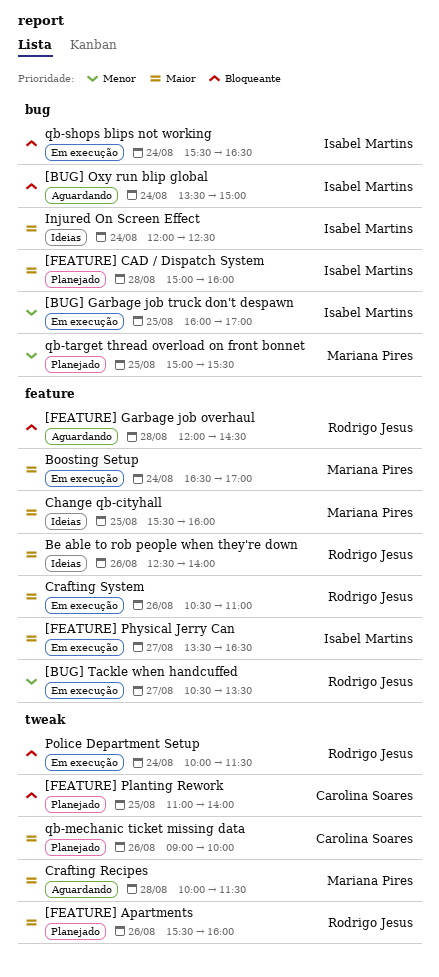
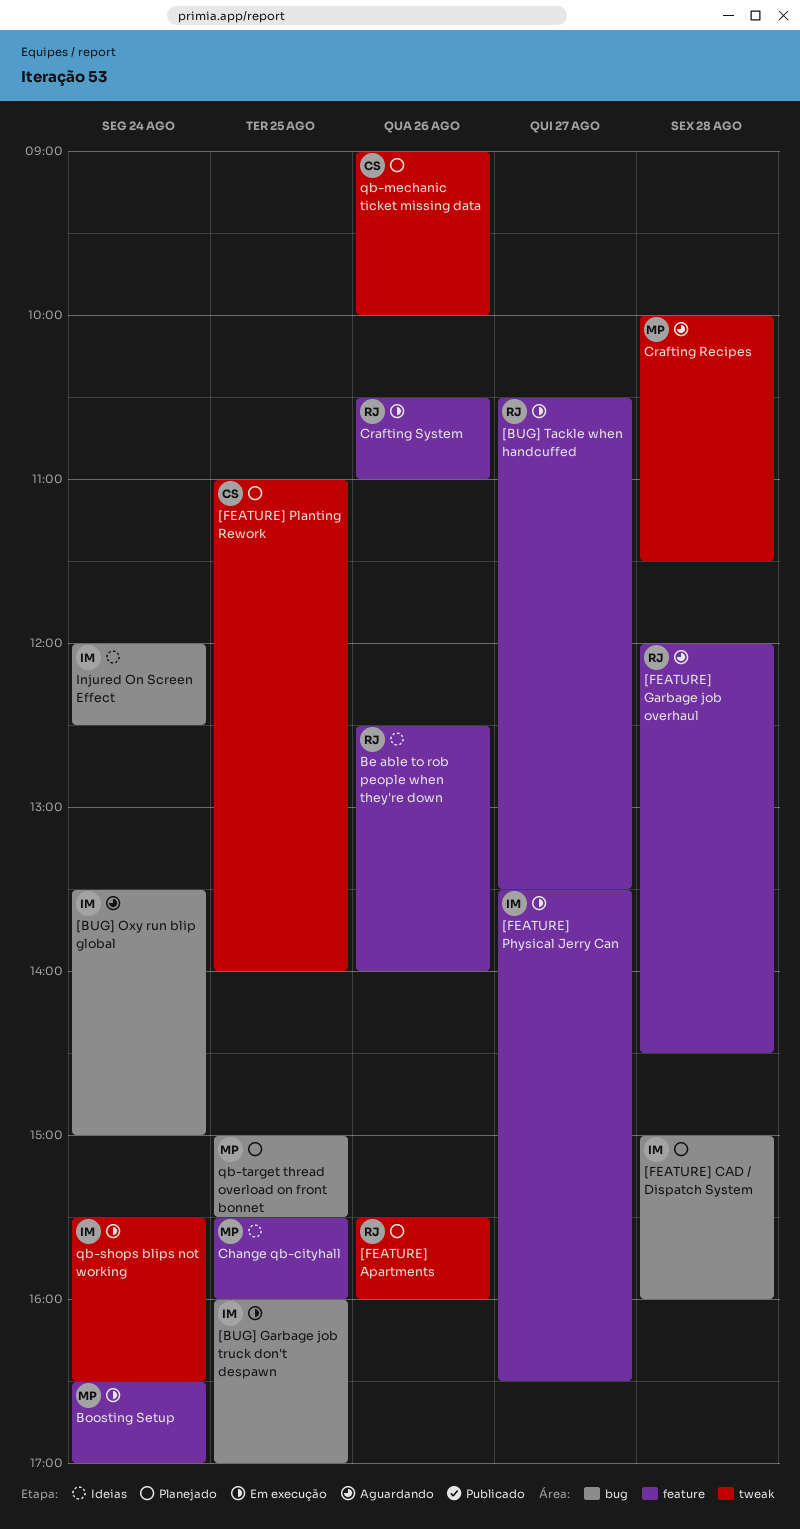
Police Department Setup: present -> none
qb-shops blips not working, label: bug -> tweak

